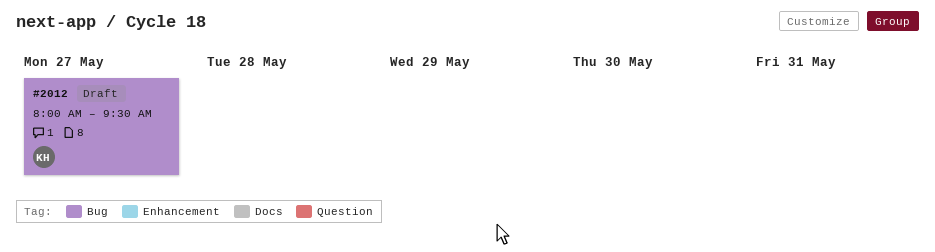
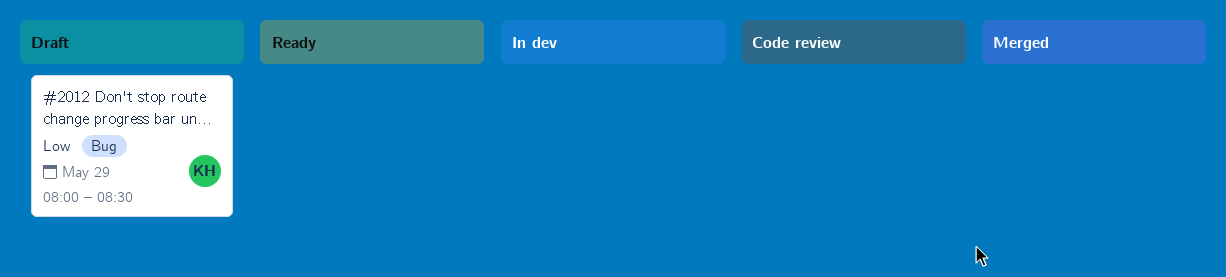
#2012, day: May 27 -> May 29
#2012, ends: 09:30 -> 08:30

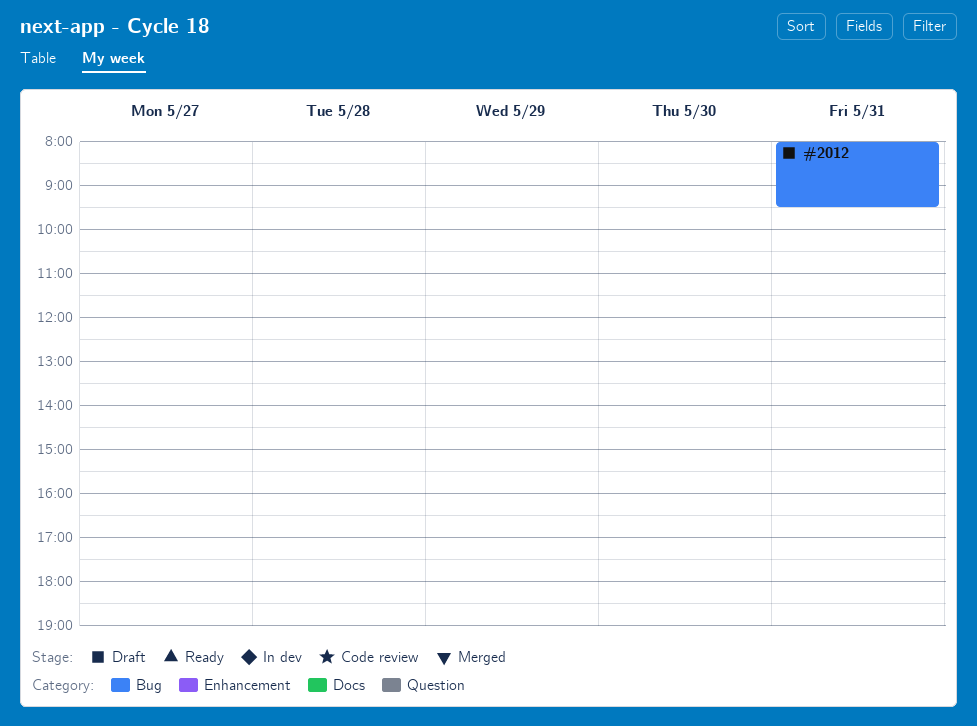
#2012, day: May 29 -> May 31
#2012, ends: 08:30 -> 09:30

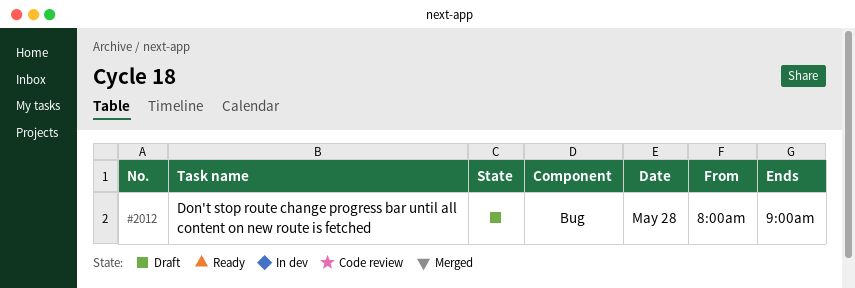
#2012, day: May 31 -> May 28
#2012, ends: 09:30 -> 09:00

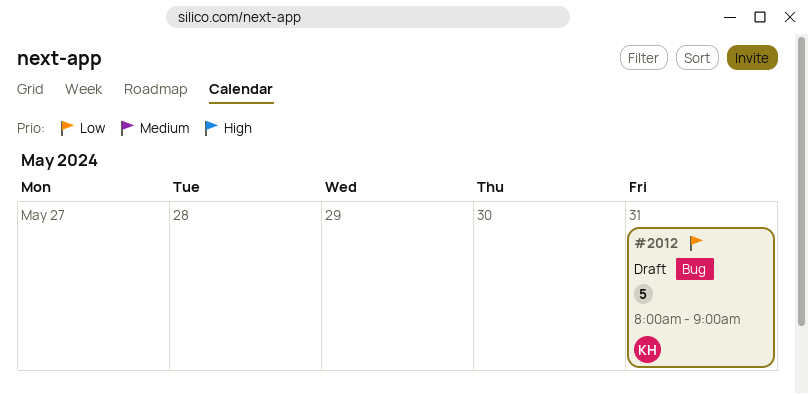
#2012, day: May 28 -> May 31

